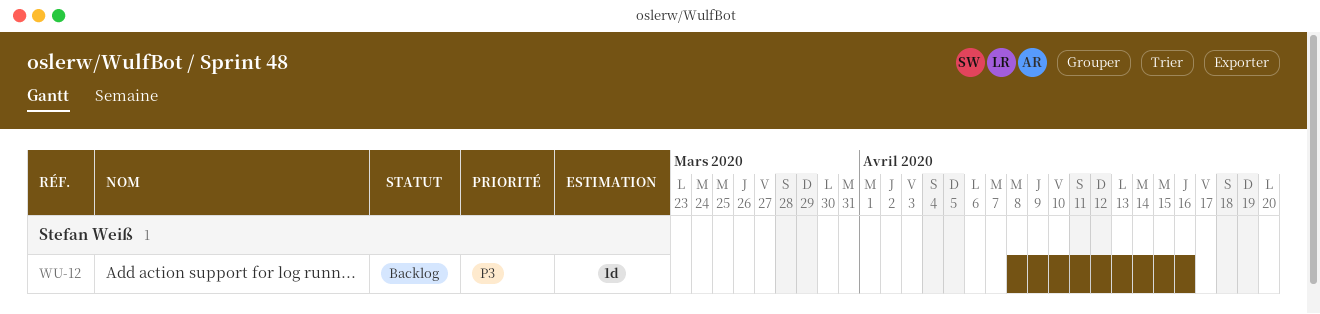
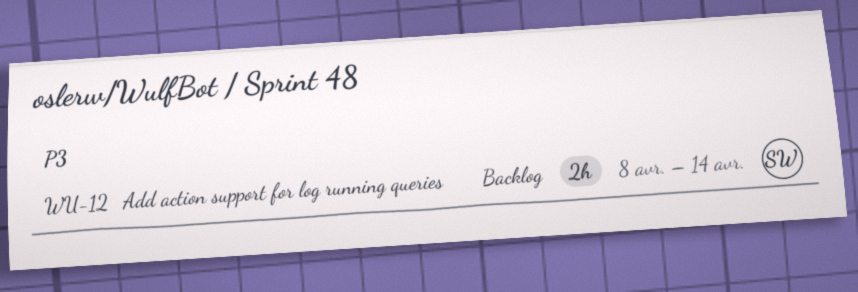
WU-12, estimate: 1d -> 2h
WU-12, due: Apr 16 -> Apr 14

